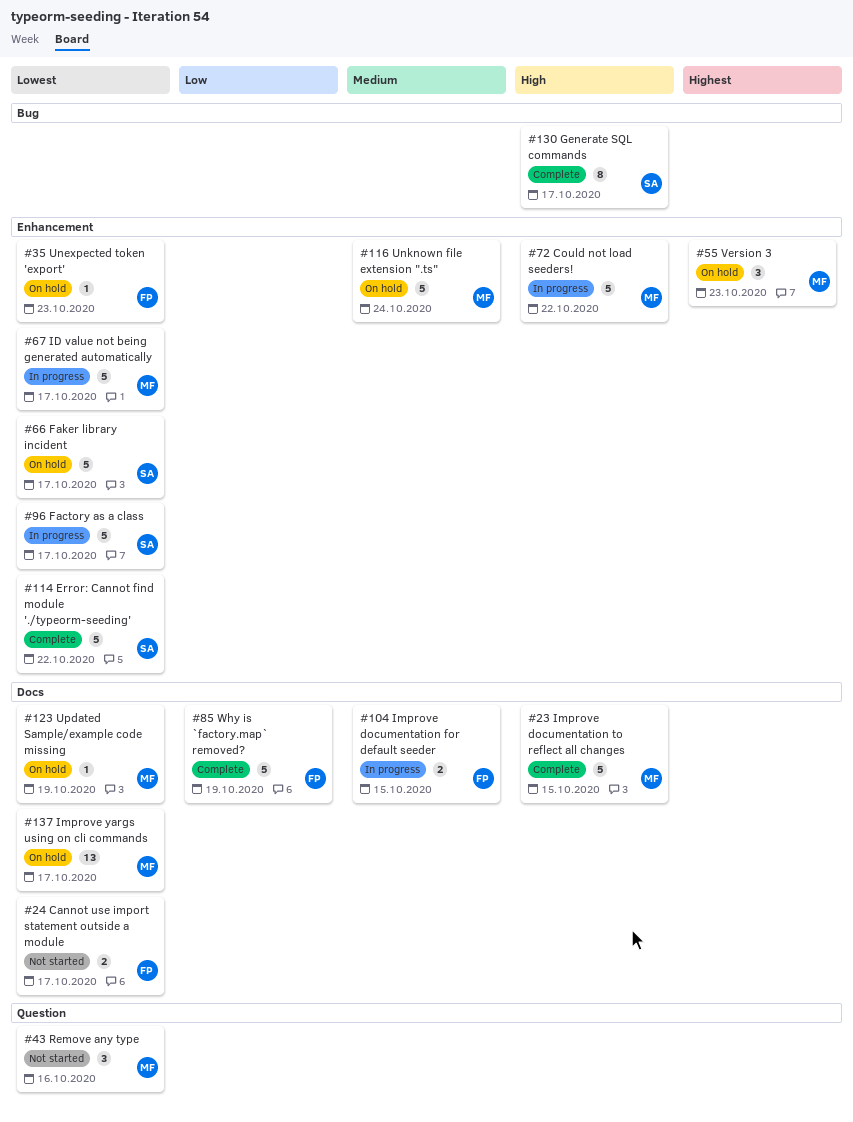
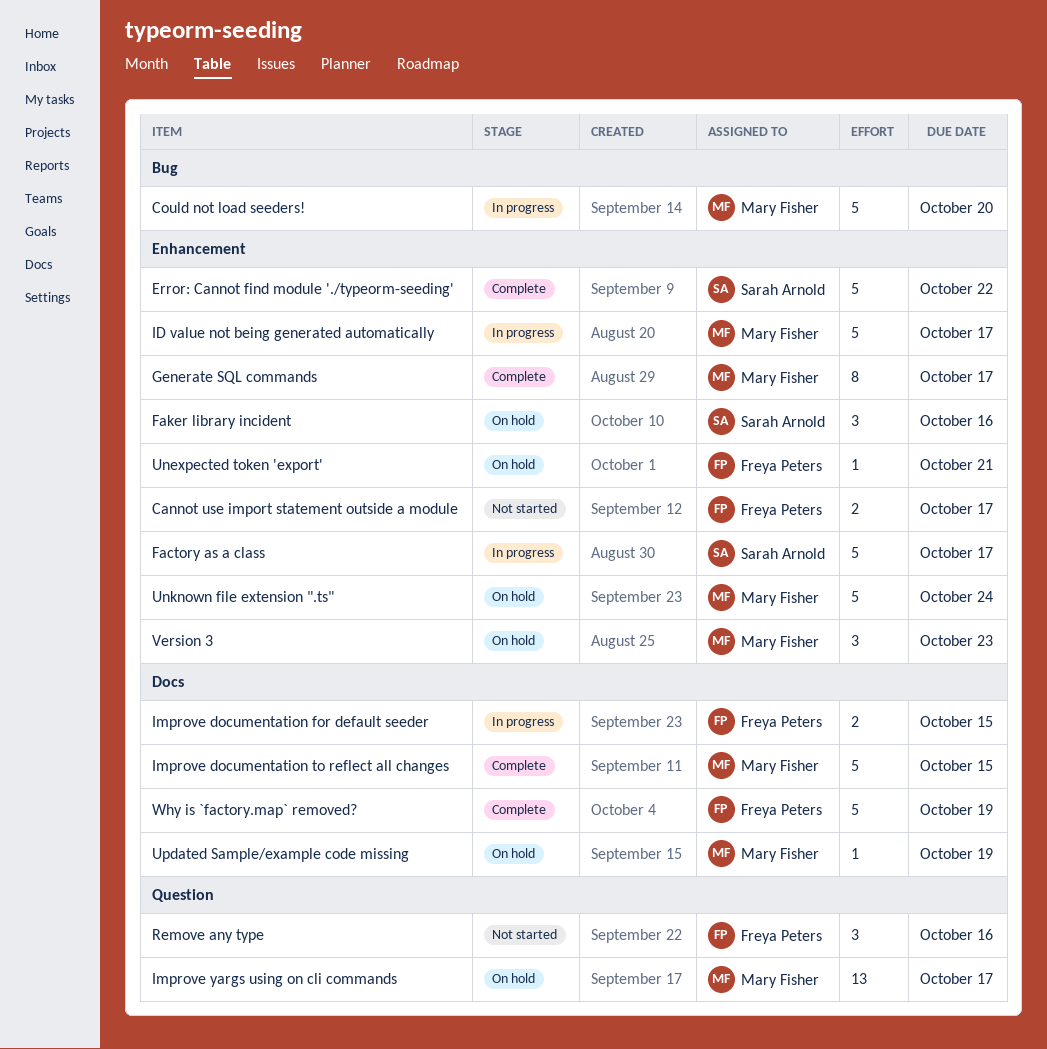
Cannot use import statement outside a module, label: Docs -> Enhancement
Could not load seeders!, label: Enhancement -> Bug
Could not load seeders!, due: Oct 22 -> Oct 20
Faker library incident, estimate: 5 -> 3
Faker library incident, due: Oct 17 -> Oct 16
Generate SQL commands, owner: Sarah Arnold -> Mary Fisher
Generate SQL commands, label: Bug -> Enhancement
Improve yargs using on cli commands, label: Docs -> Question
Remove any type, owner: Mary Fisher -> Freya Peters
Unexpected token 'export', due: Oct 23 -> Oct 21

